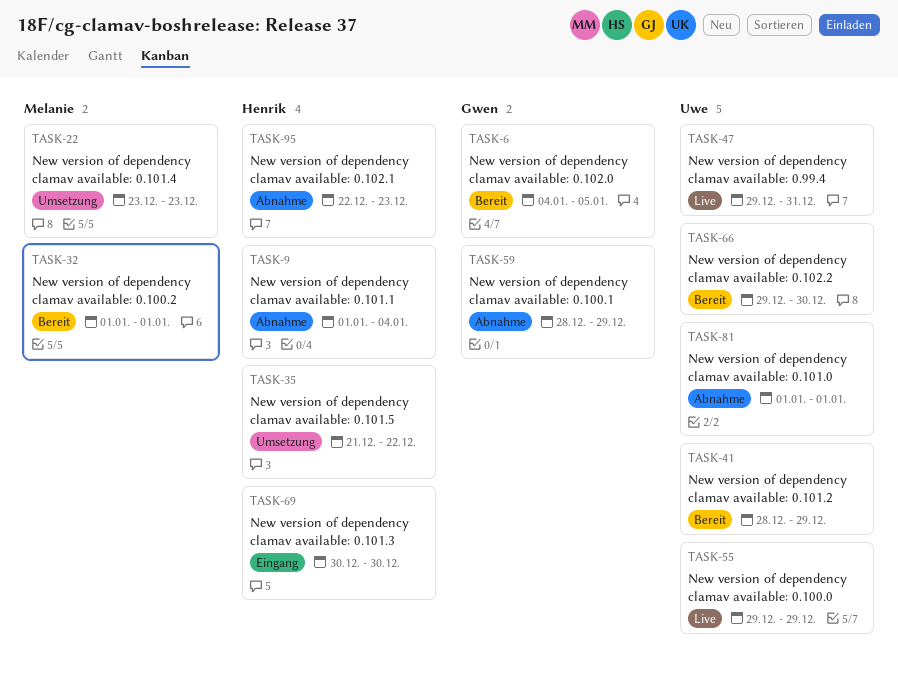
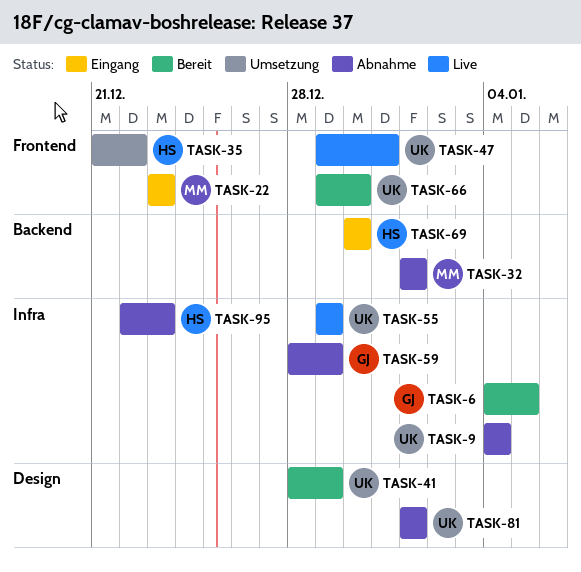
TASK-9, owner: Henrik -> Uwe
TASK-9, start: Jan 1 -> Jan 4
TASK-22, status: Umsetzung -> Eingang
TASK-32, status: Bereit -> Abnahme

